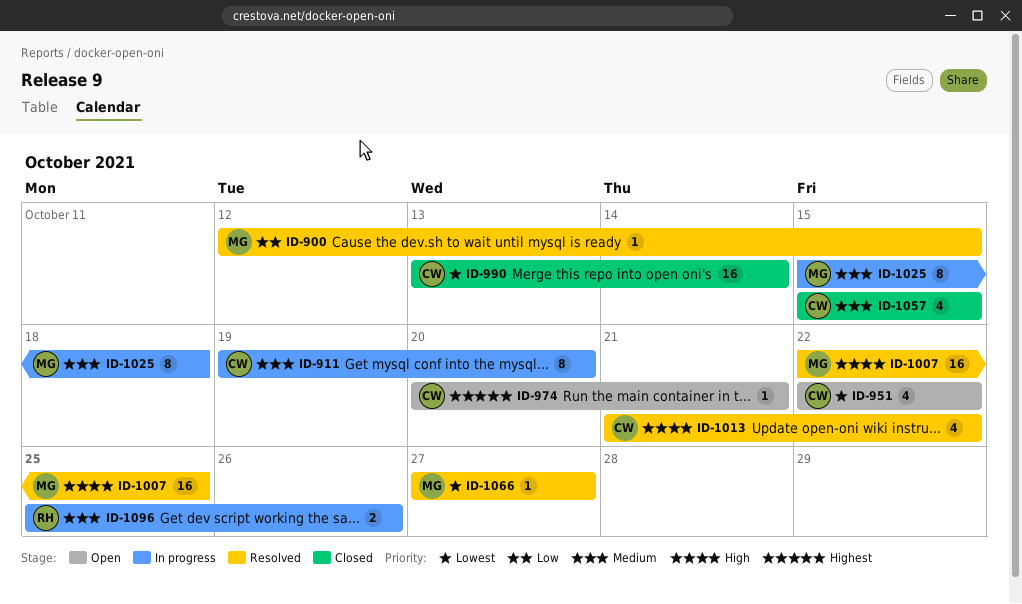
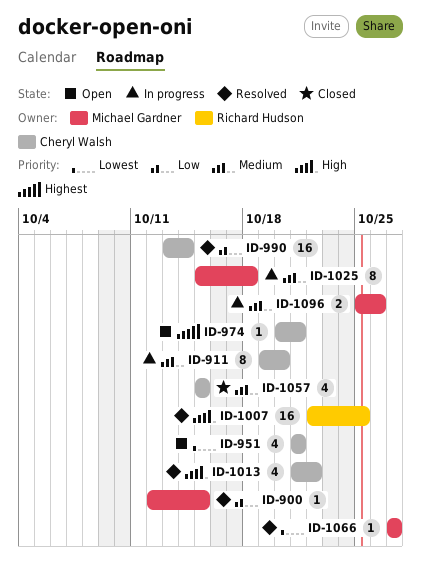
ID-951, start: Oct 22 -> Oct 21
ID-951, due: Oct 22 -> Oct 21
ID-990, status: Closed -> Resolved
ID-990, priority: Lowest -> Low
ID-1007, owner: Michael Gardner -> Richard Hudson
ID-1096, owner: Richard Hudson -> Michael Gardner

